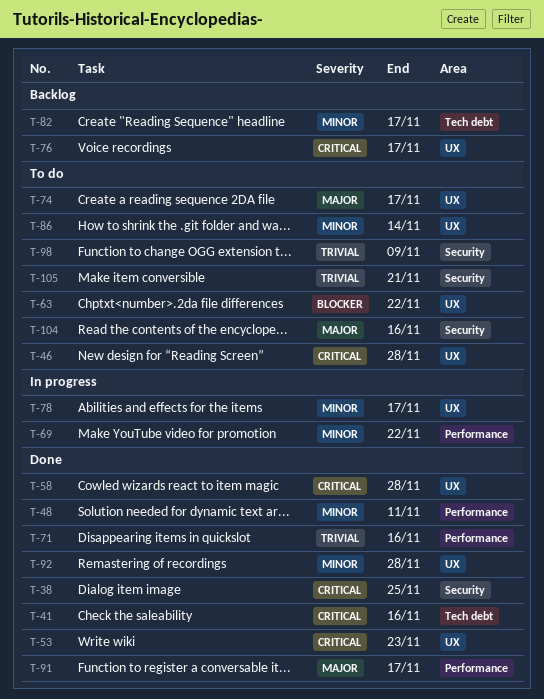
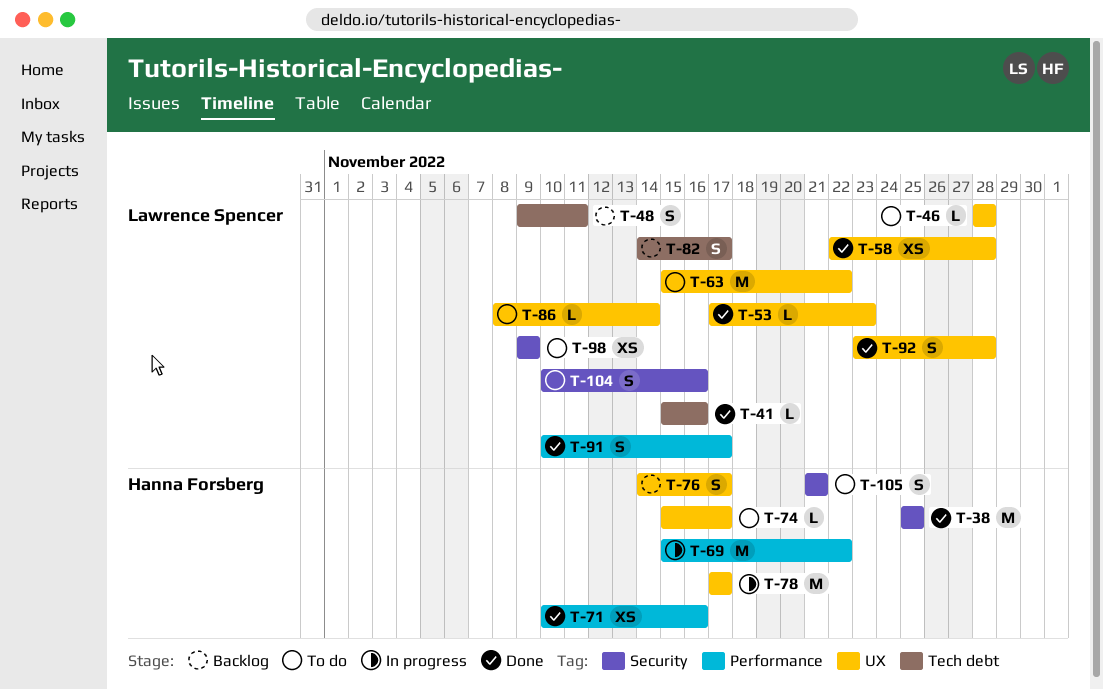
T-48, status: Done -> Backlog
T-48, label: Performance -> Tech debt

